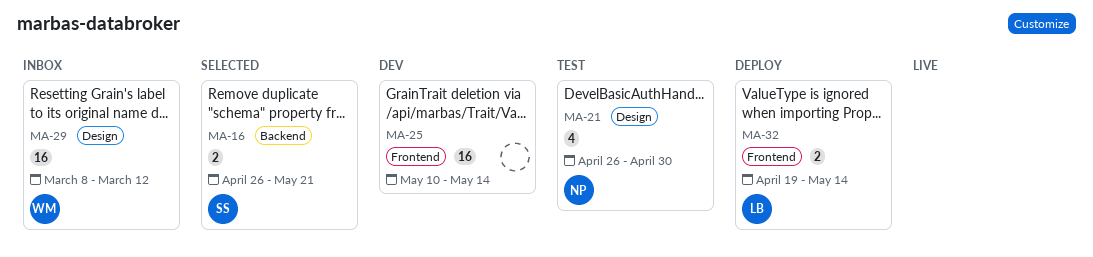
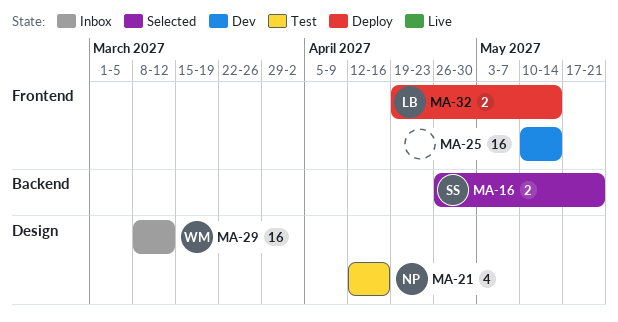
MA-21, start: Apr 26 -> Apr 12
MA-21, due: Apr 30 -> Apr 16

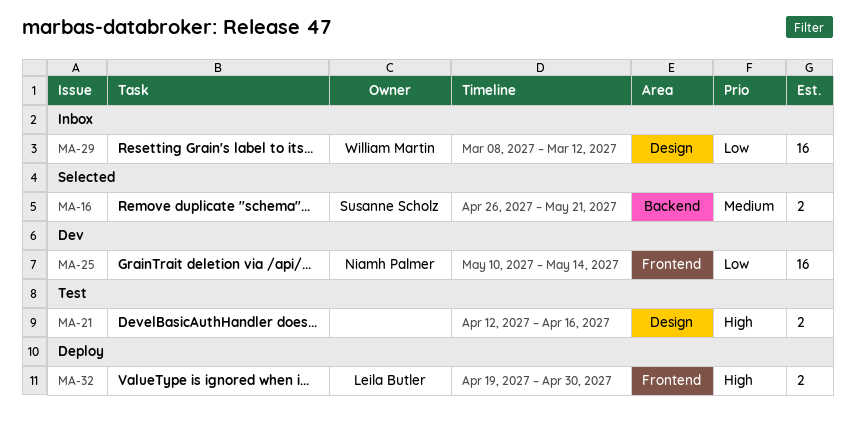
MA-21, owner: Niamh Palmer -> none
MA-21, estimate: 4 -> 2
MA-25, owner: none -> Niamh Palmer
MA-32, due: May 14 -> Apr 30

